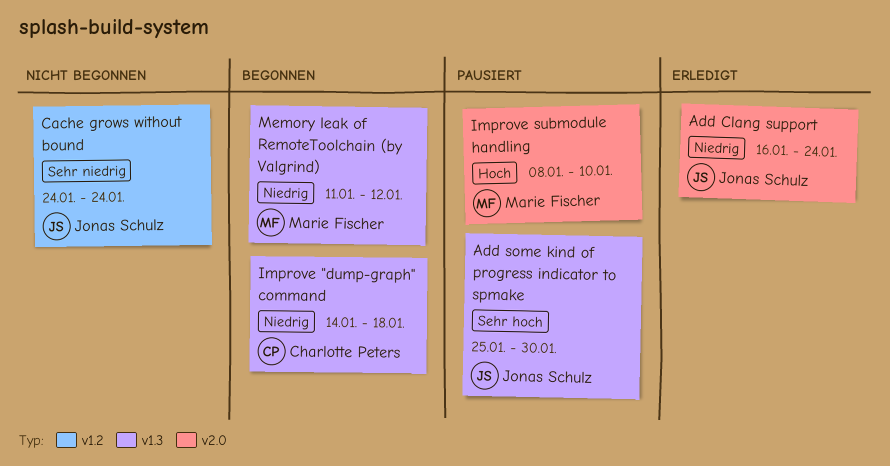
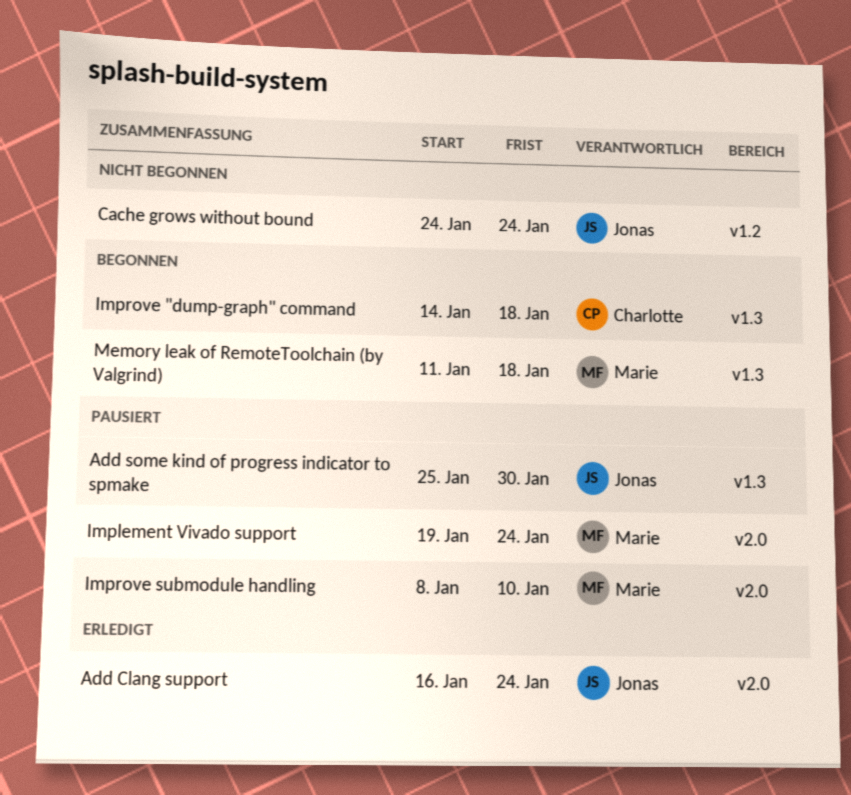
Implement Vivado support: none -> present
Memory leak of RemoteToolchain (by Valgrind), due: Jan 12 -> Jan 18

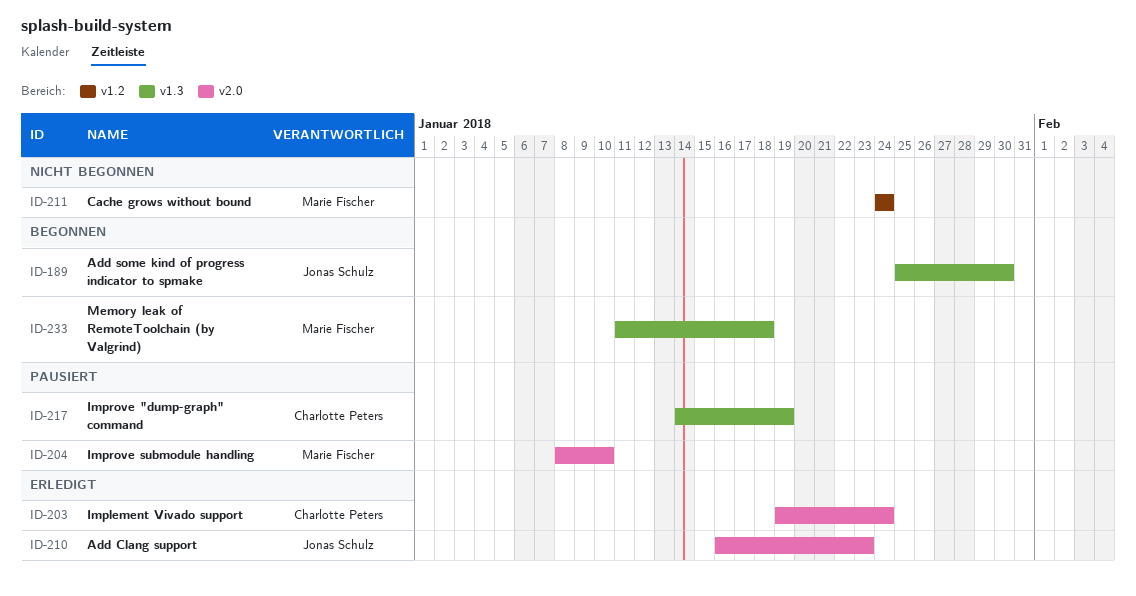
Add Clang support, due: Jan 24 -> Jan 23
Add some kind of progress indicator to spmake, status: Pausiert -> Begonnen
Cache grows without bound, owner: Jonas Schulz -> Marie Fischer
Implement Vivado support, status: Pausiert -> Erledigt
Implement Vivado support, owner: Marie Fischer -> Charlotte Peters
Improve "dump-graph" command, status: Begonnen -> Pausiert
Improve "dump-graph" command, due: Jan 18 -> Jan 19

